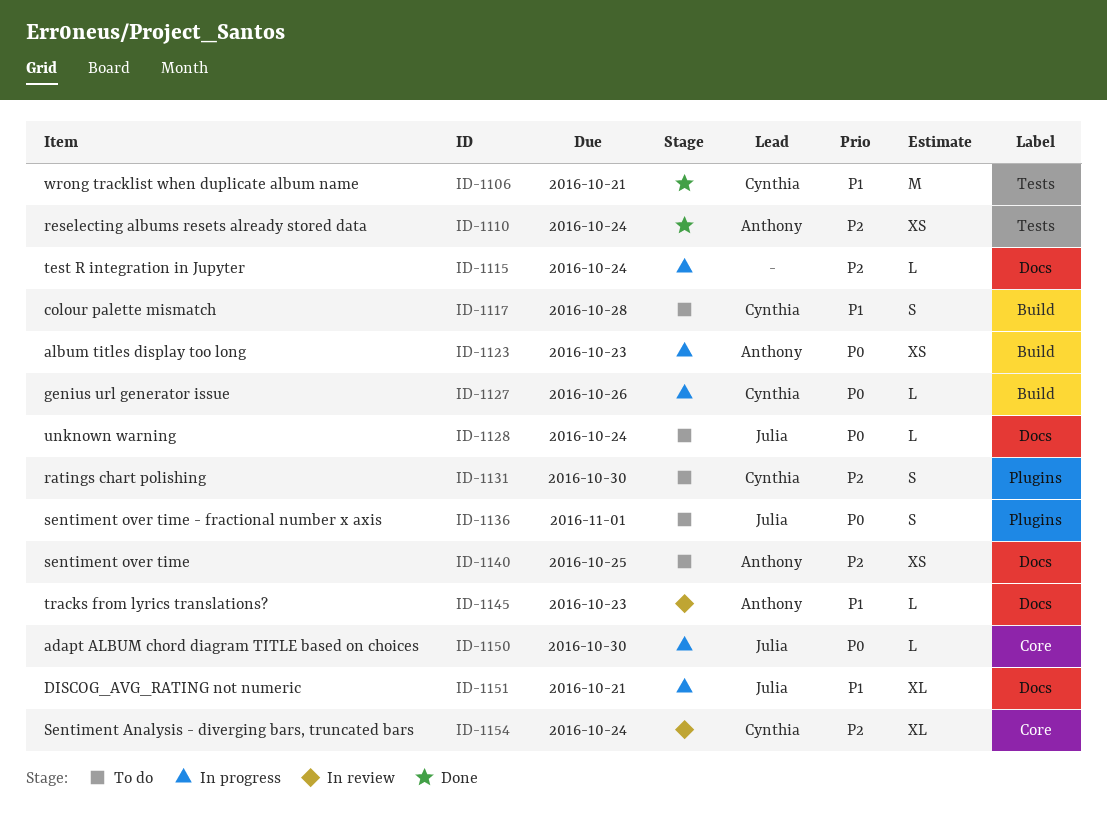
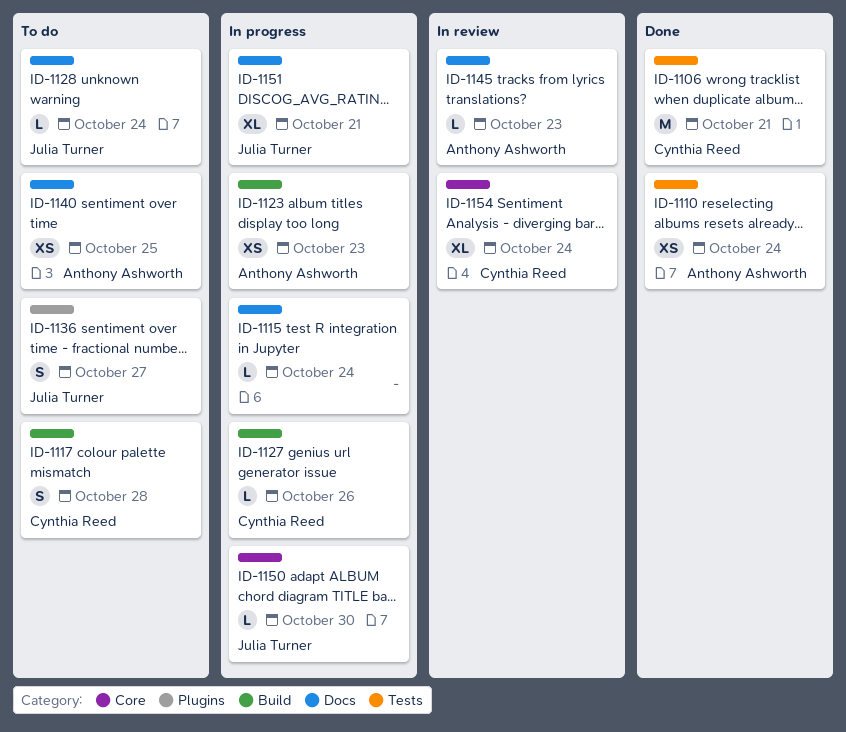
ID-1131: present -> none
ID-1136, due: Nov 1 -> Oct 27

